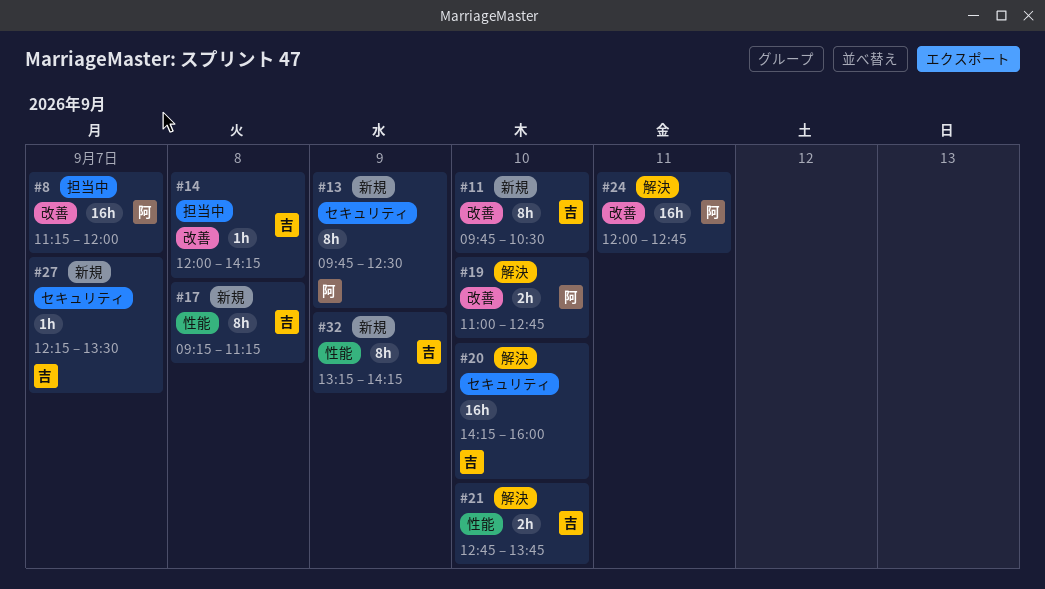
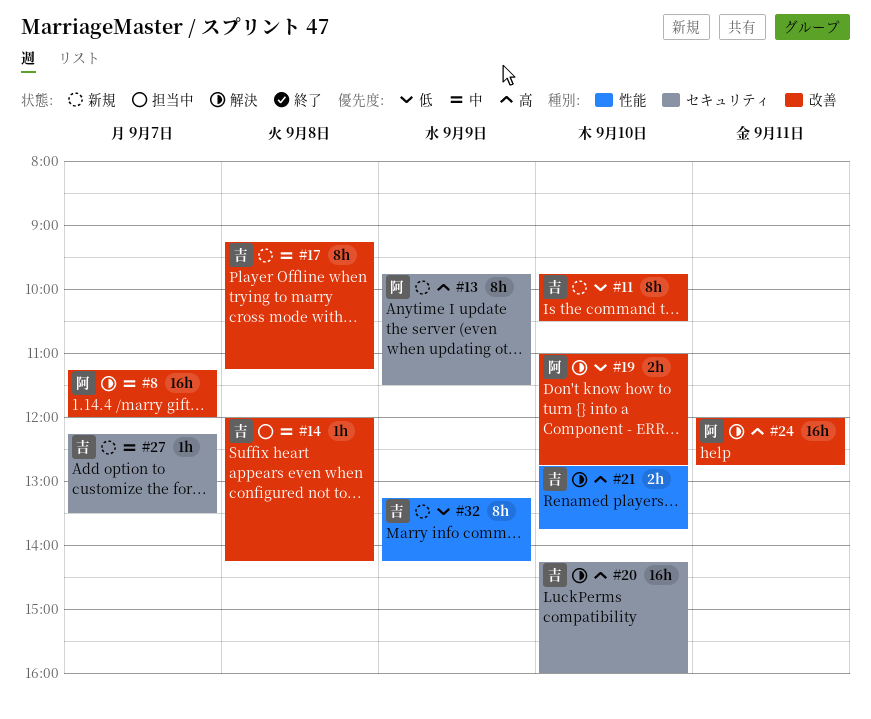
#8, status: 担当中 -> 解決
#13, ends: 12:30 -> 11:30
#17, label: 性能 -> 改善

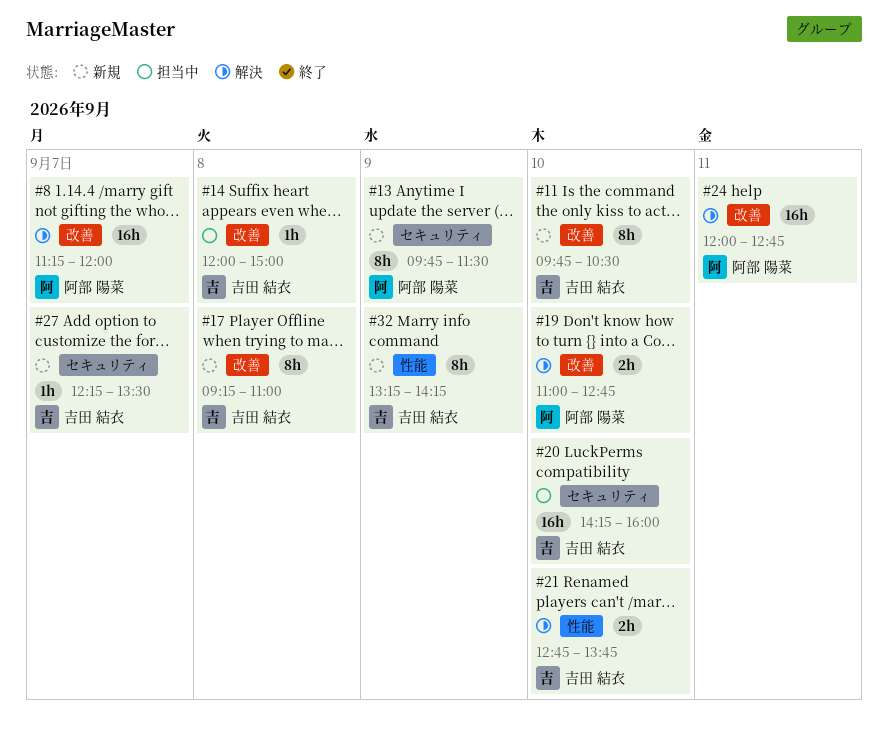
#14, ends: 14:15 -> 15:00
#17, ends: 11:15 -> 11:00
#20, status: 解決 -> 担当中

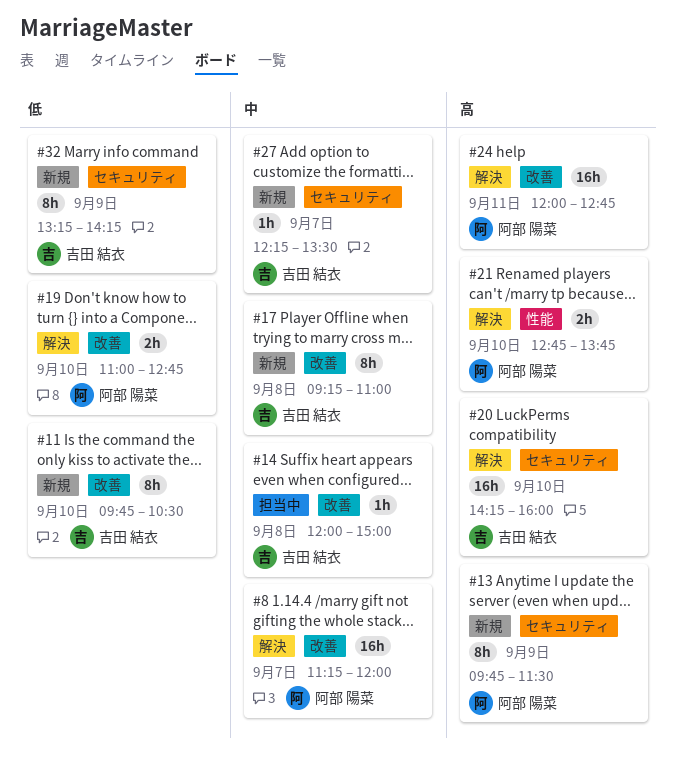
#20, status: 担当中 -> 解決
#21, owner: 吉田 結衣 -> 阿部 陽菜
#32, label: 性能 -> セキュリティ

